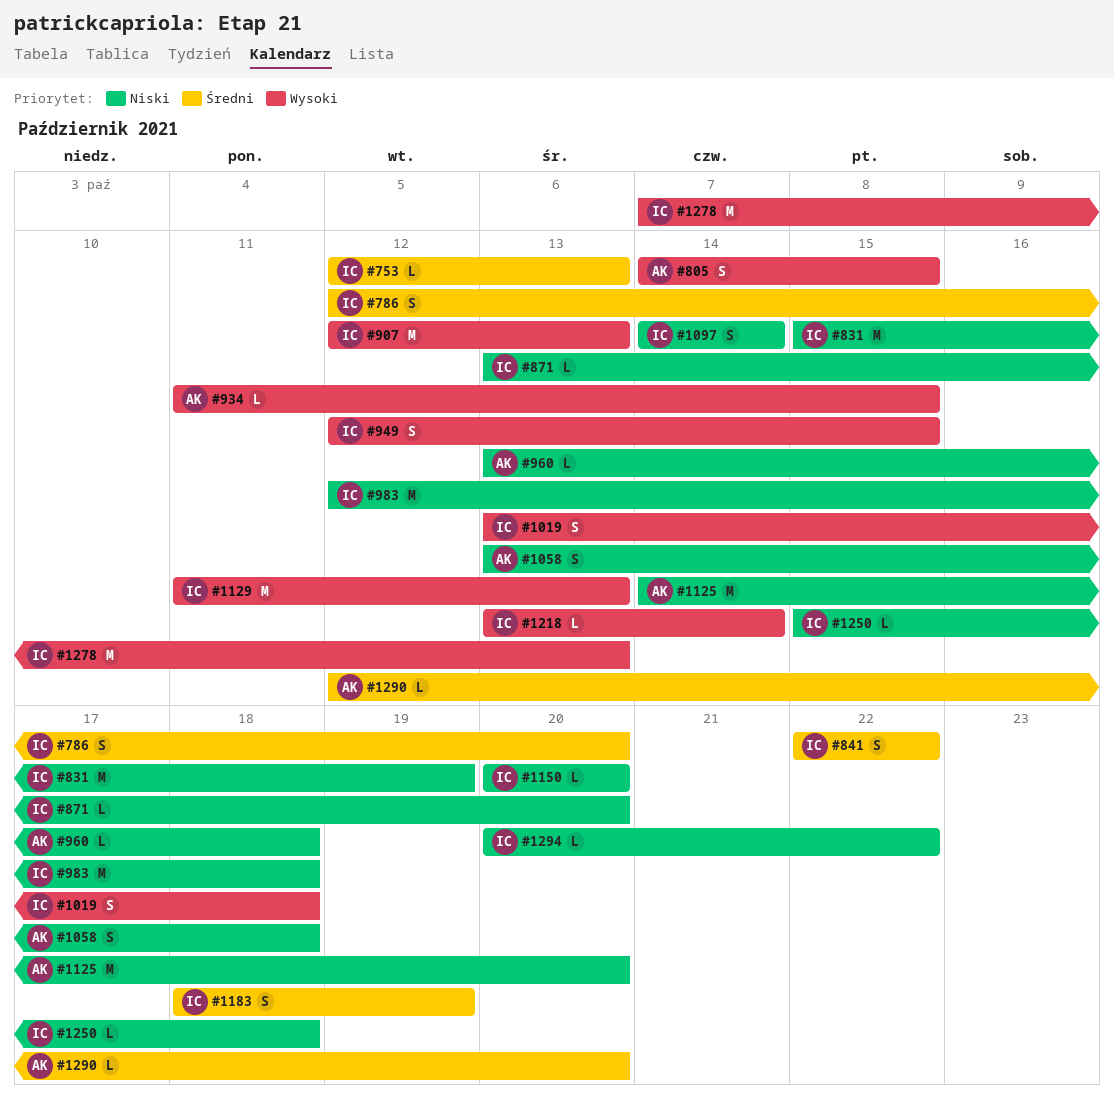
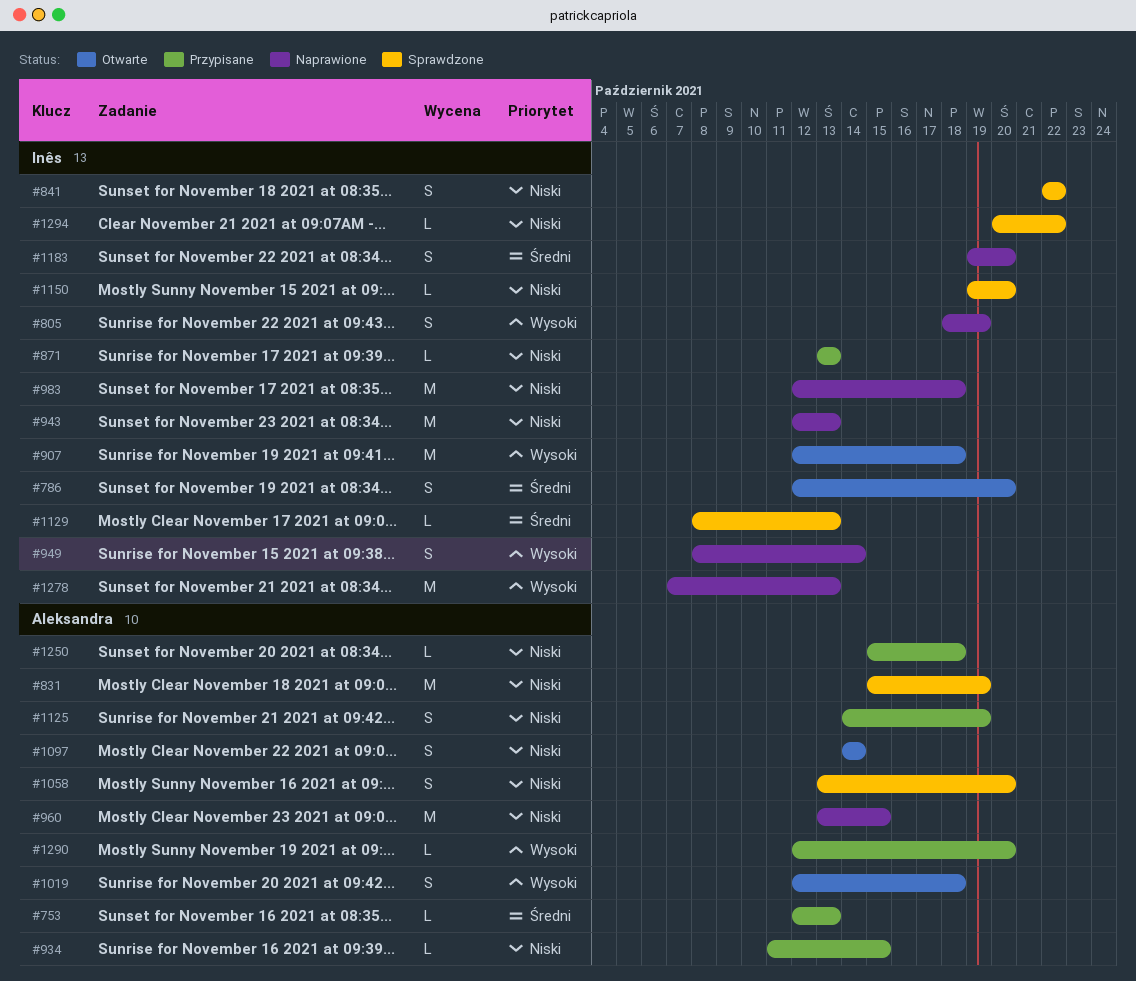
#753, owner: Inês -> Aleksandra
#805, owner: Aleksandra -> Inês
#805, start: Oct 14 -> Oct 18
#805, due: Oct 15 -> Oct 19
#831, owner: Inês -> Aleksandra
#841, priority: Średni -> Niski
#871, due: Oct 20 -> Oct 13
#907, due: Oct 13 -> Oct 18
#934, priority: Wysoki -> Niski
#943: none -> present
#949, start: Oct 12 -> Oct 8
#949, due: Oct 15 -> Oct 14
#960, estimate: L -> M
#960, due: Oct 18 -> Oct 15
#1019, owner: Inês -> Aleksandra
#1019, start: Oct 13 -> Oct 12
#1058, due: Oct 18 -> Oct 20
#1097, owner: Inês -> Aleksandra
#1125, estimate: M -> S
#1125, due: Oct 20 -> Oct 19
#1129, priority: Wysoki -> Średni
#1129, estimate: M -> L
#1129, start: Oct 11 -> Oct 8
#1150, start: Oct 20 -> Oct 19
#1183, start: Oct 18 -> Oct 19
#1183, due: Oct 19 -> Oct 20
#1218: present -> none
#1250, owner: Inês -> Aleksandra
#1290, priority: Średni -> Wysoki

